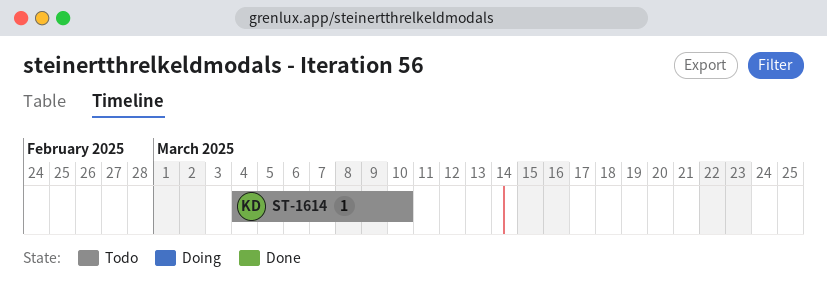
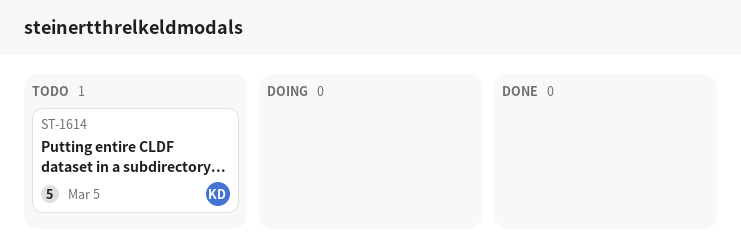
ST-1614, estimate: 1 -> 5
ST-1614, due: Mar 10 -> Mar 5

